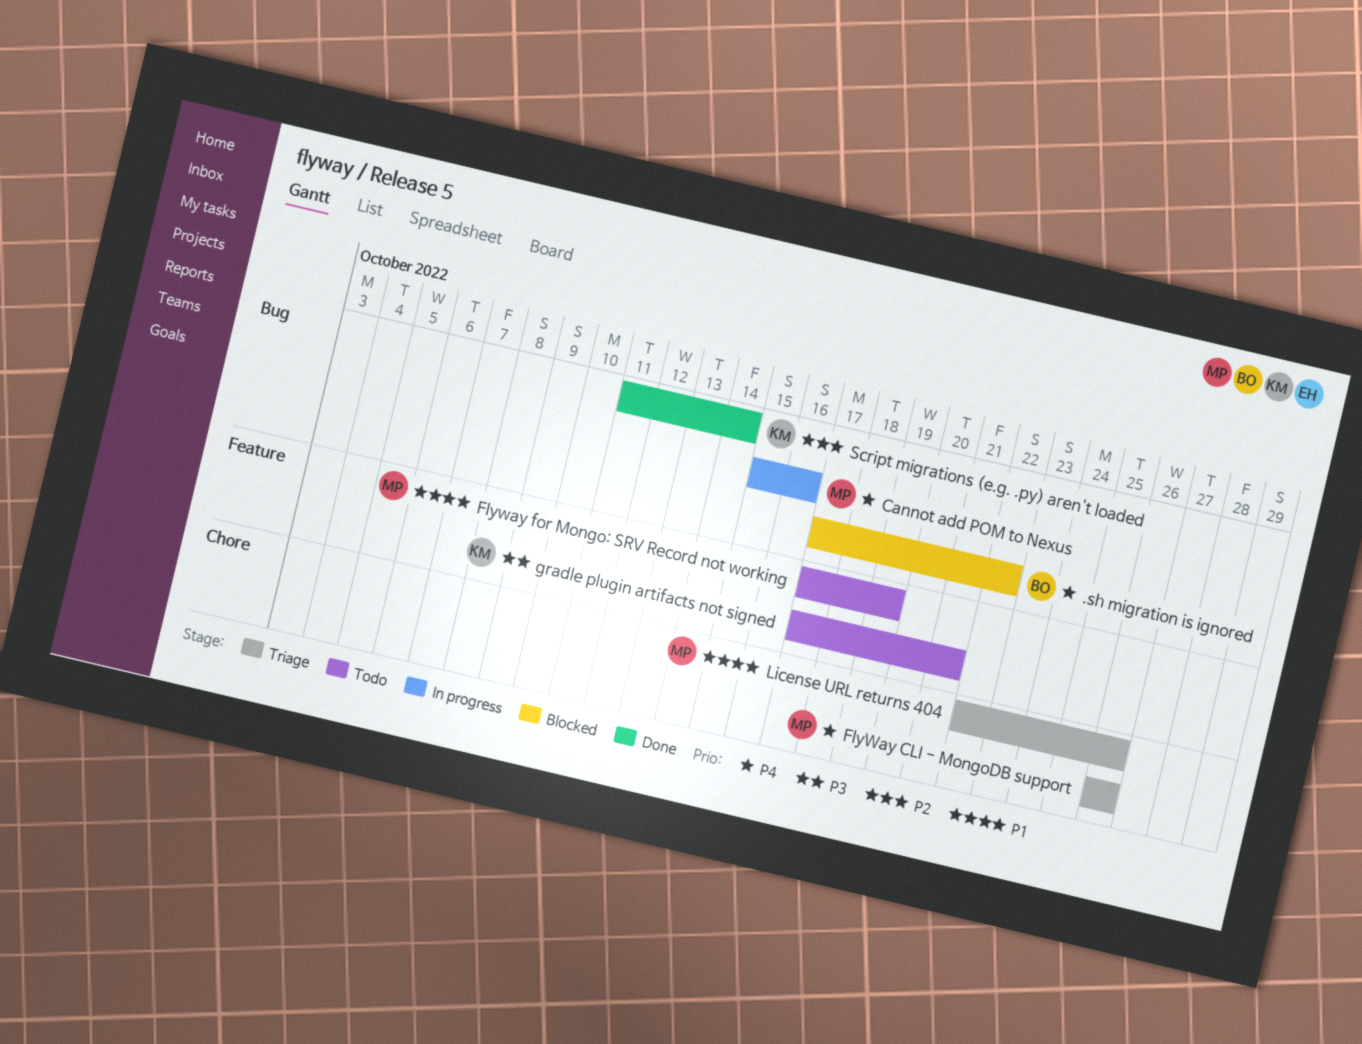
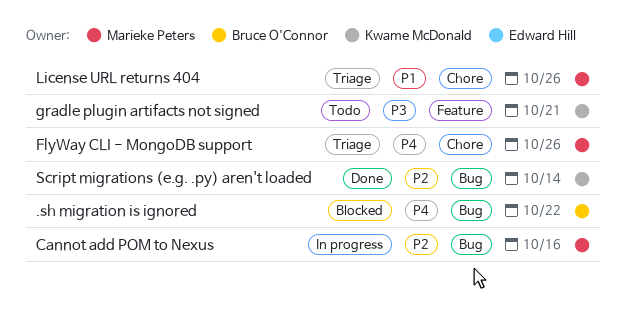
Cannot add POM to Nexus, priority: P4 -> P2
Flyway for Mongo: SRV Record not working: present -> none

